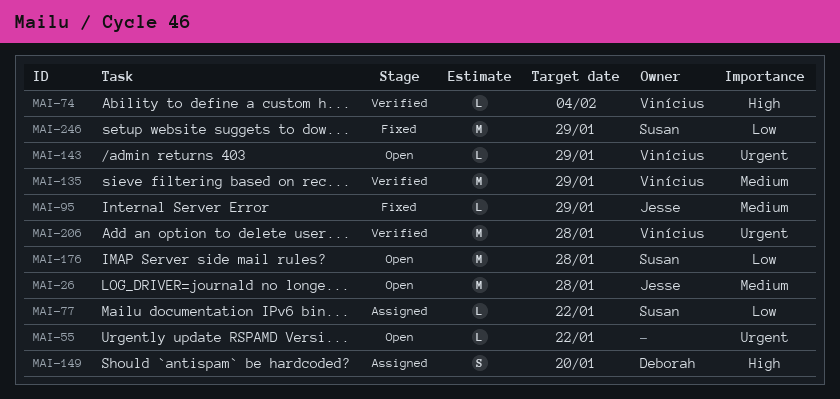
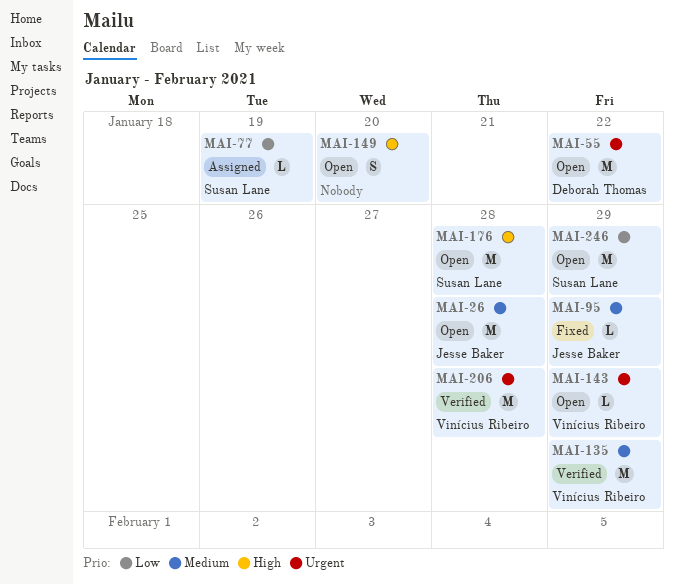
MAI-55, owner: none -> Deborah Thomas
MAI-55, estimate: L -> M
MAI-74: present -> none
MAI-77, due: Jan 22 -> Jan 19
MAI-149, status: Assigned -> Open
MAI-149, owner: Deborah Thomas -> none
MAI-176, priority: Low -> High
MAI-246, status: Fixed -> Open

